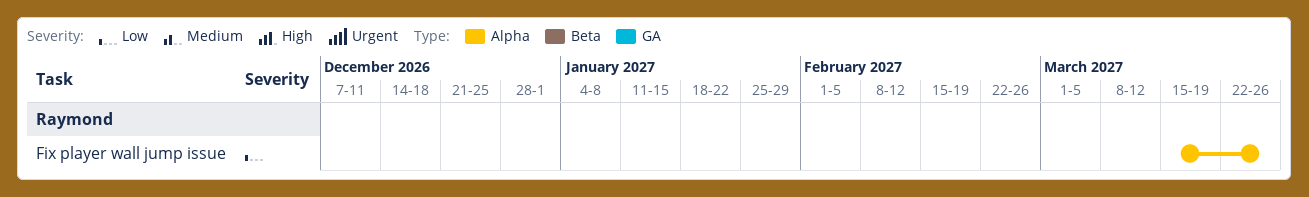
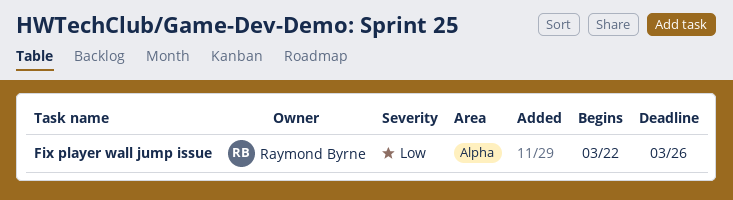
Fix player wall jump issue, start: Mar 15 -> Mar 22

